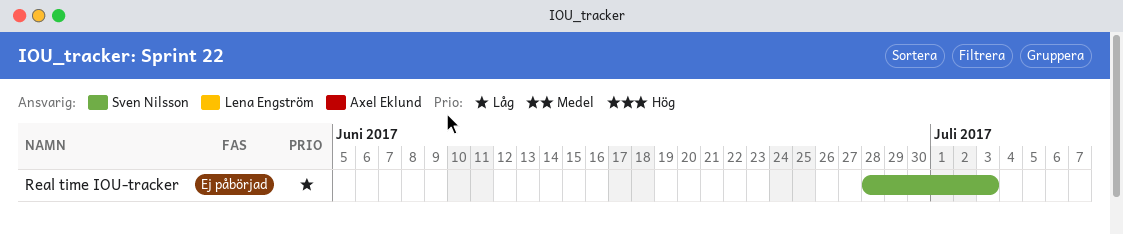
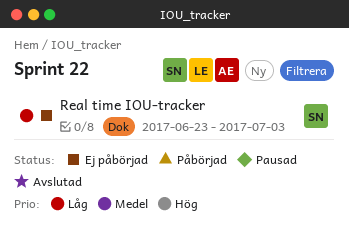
Real time IOU-tracker, start: Jun 28 -> Jun 23

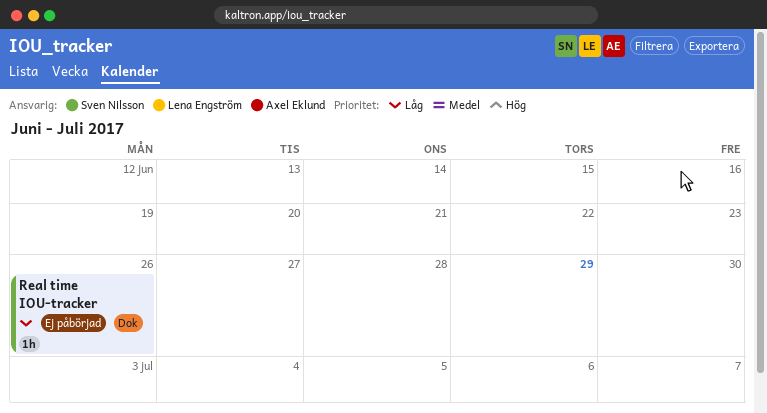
Real time IOU-tracker, due: Jul 3 -> Jun 26

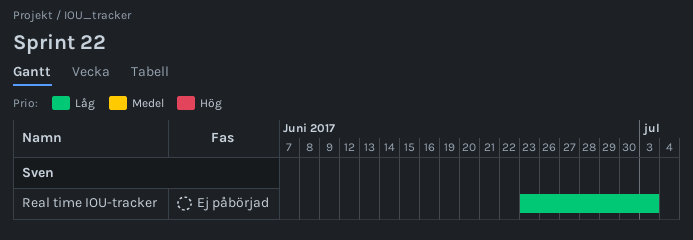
Real time IOU-tracker, due: Jun 26 -> Jul 3

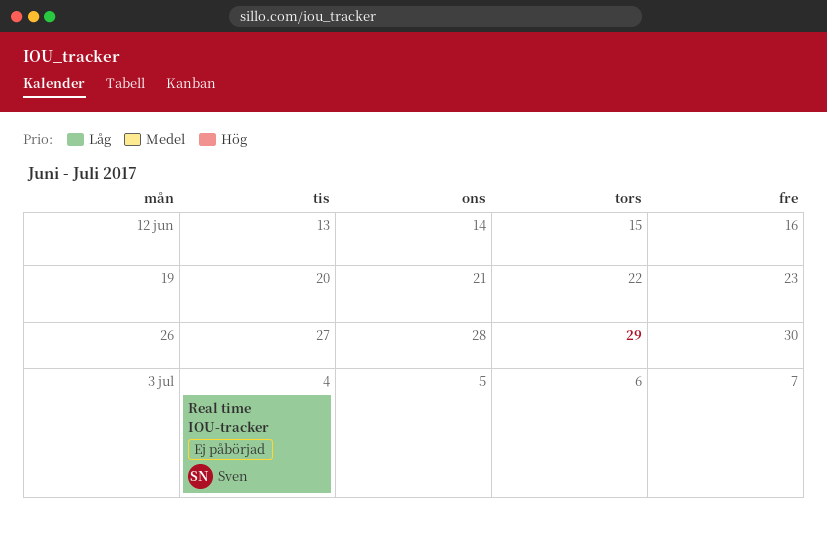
Real time IOU-tracker, due: Jul 3 -> Jul 4

